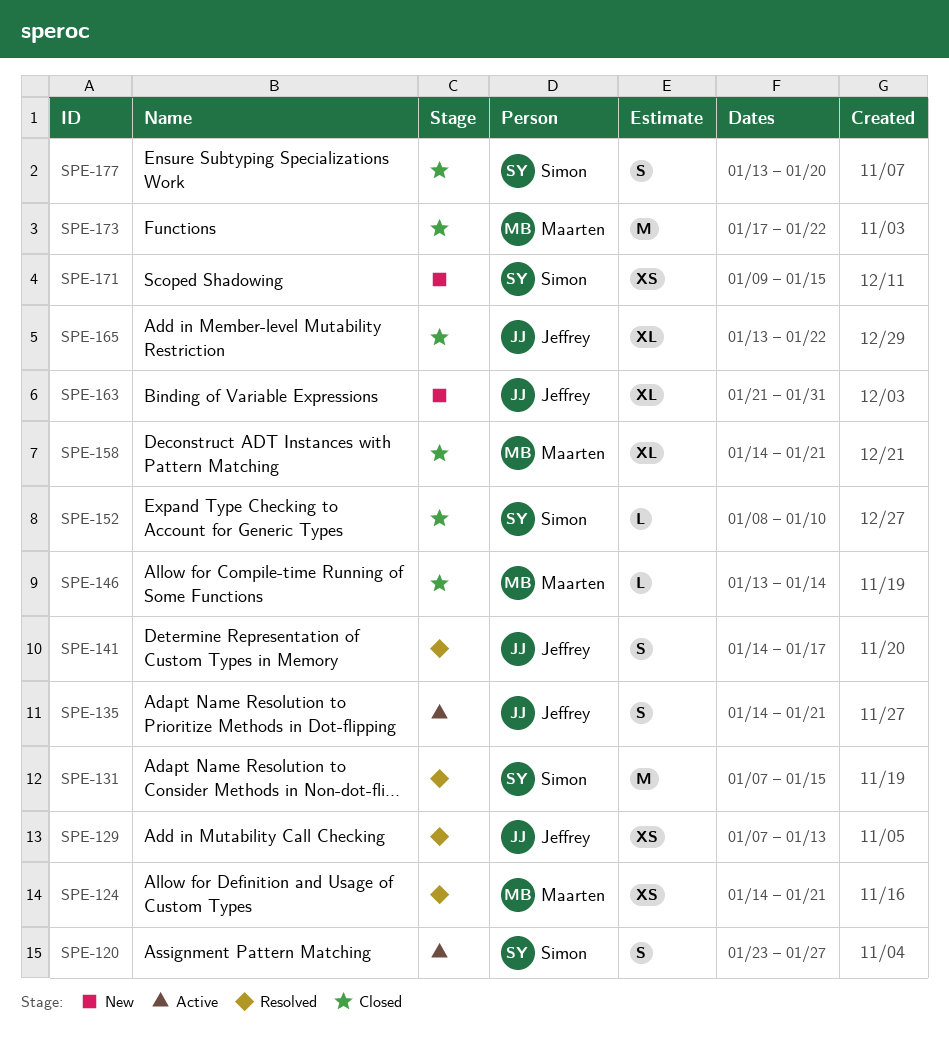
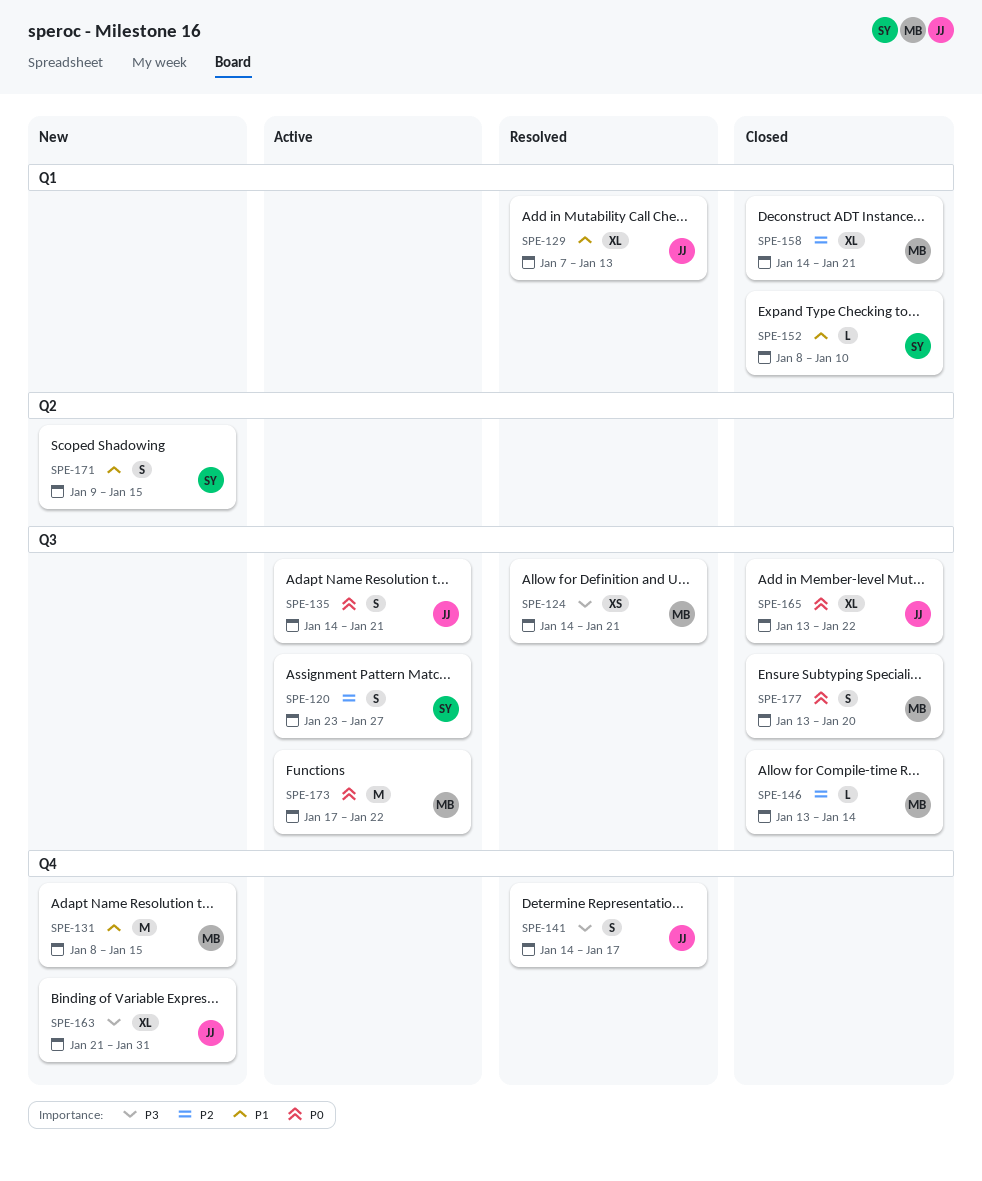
SPE-129, estimate: XS -> XL
SPE-131, status: Resolved -> New
SPE-131, owner: Simon -> Maarten
SPE-131, start: Jan 7 -> Jan 8
SPE-171, estimate: XS -> S
SPE-173, status: Closed -> Active
SPE-177, owner: Simon -> Maarten

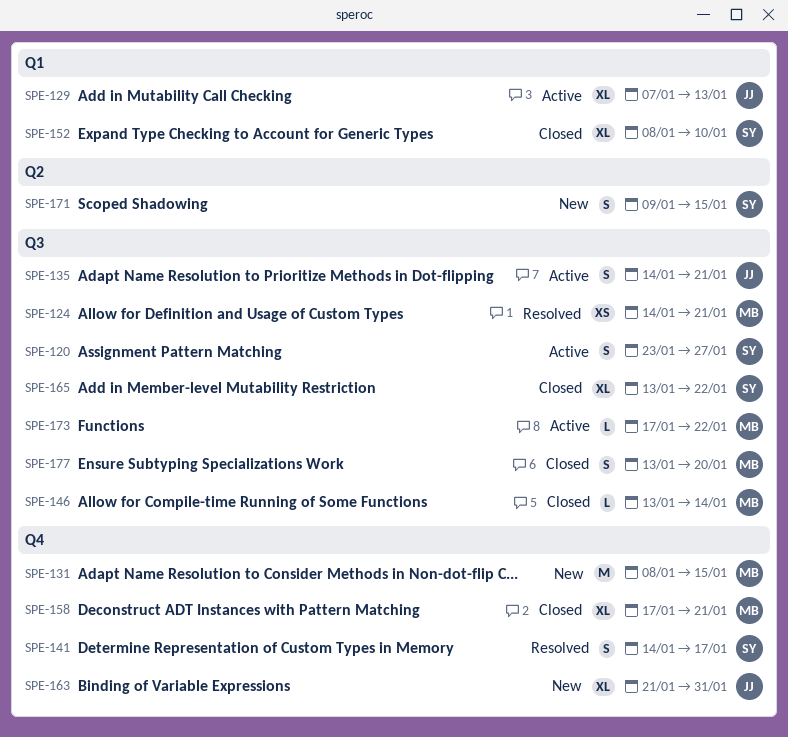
SPE-129, status: Resolved -> Active
SPE-141, owner: JJ -> SY
SPE-152, estimate: L -> XL
SPE-158, label: Q1 -> Q4
SPE-158, start: Jan 14 -> Jan 17
SPE-165, owner: JJ -> SY
SPE-173, estimate: M -> L

